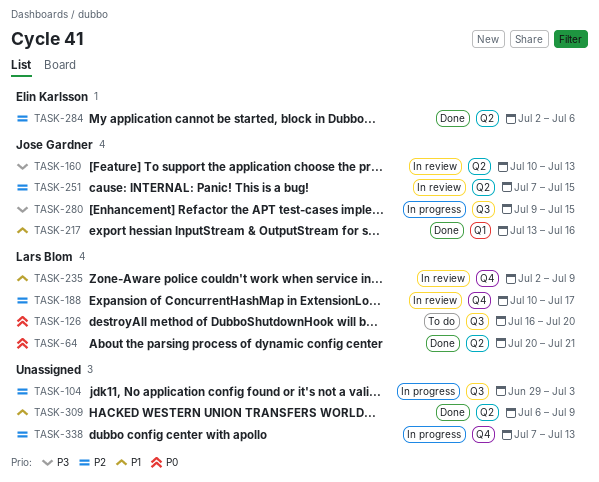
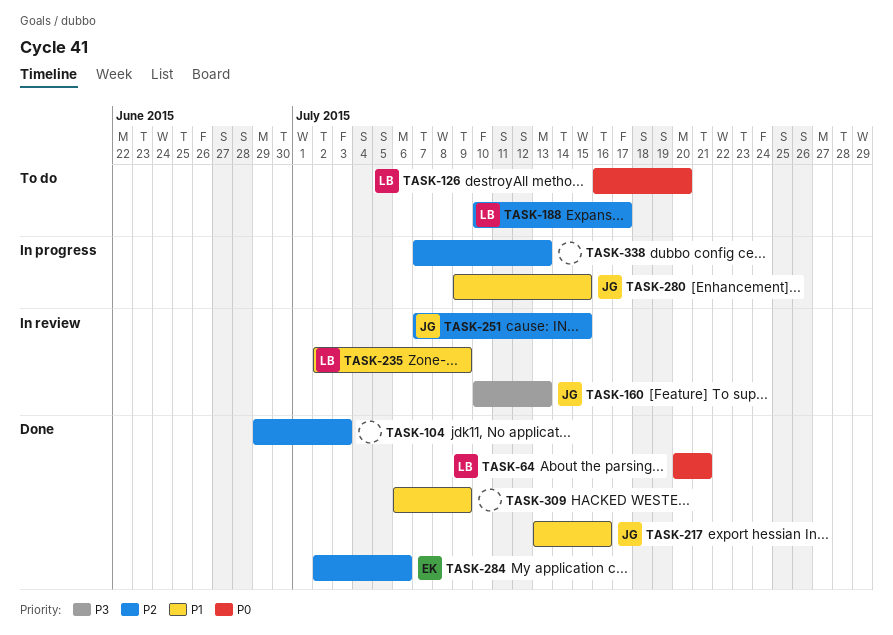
TASK-104, status: In progress -> Done
TASK-188, status: In review -> To do
TASK-280, priority: P3 -> P1

